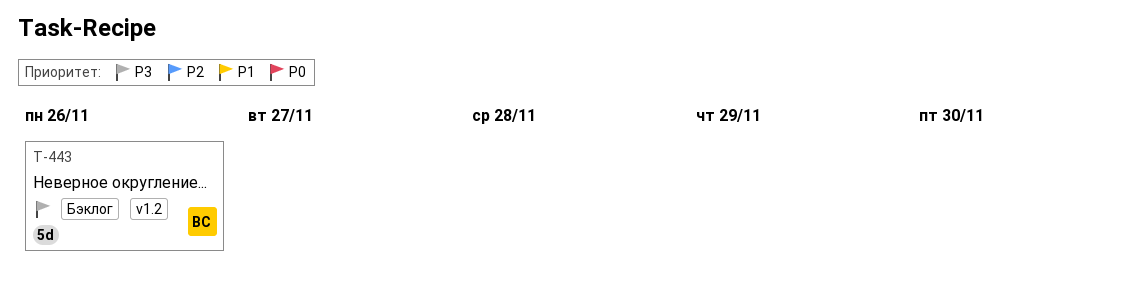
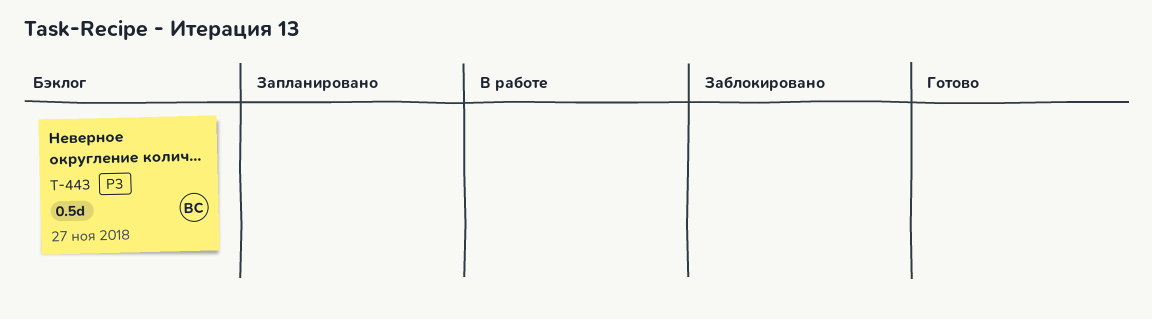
T-443, estimate: 5d -> 0.5d
T-443, due: Nov 26 -> Nov 27

